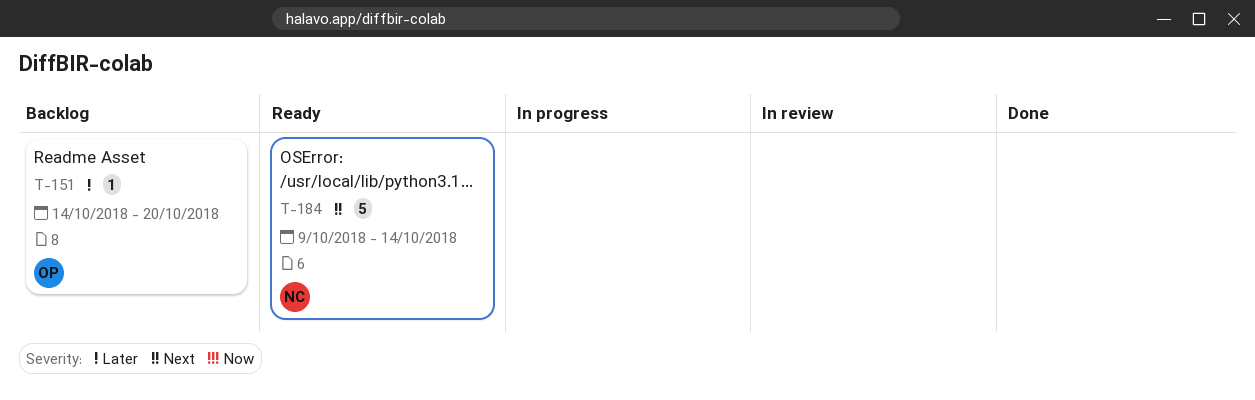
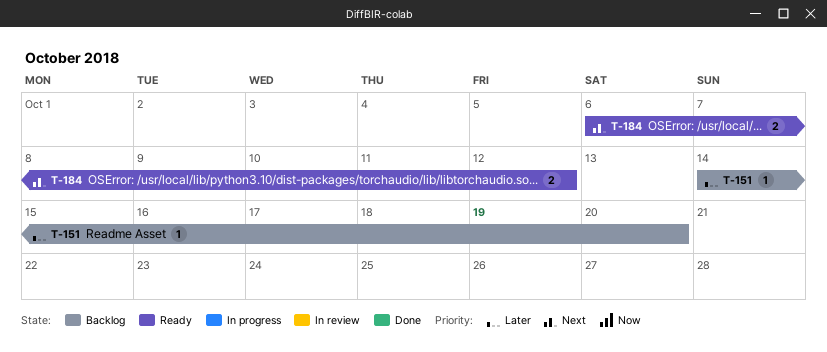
T-184, estimate: 5 -> 2
T-184, start: Oct 9 -> Oct 6
T-184, due: Oct 14 -> Oct 12

